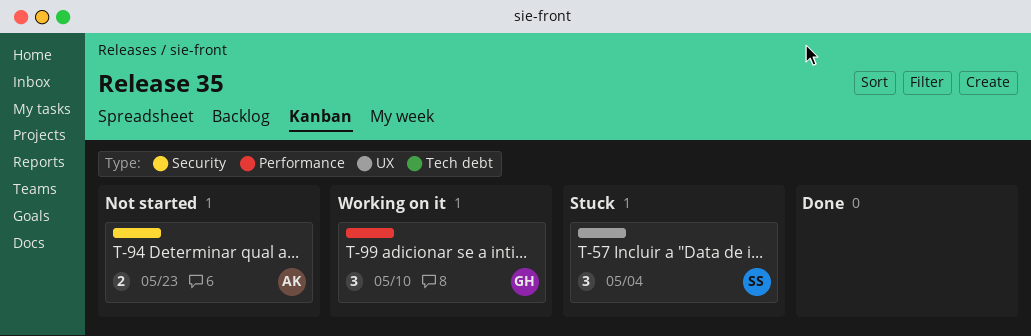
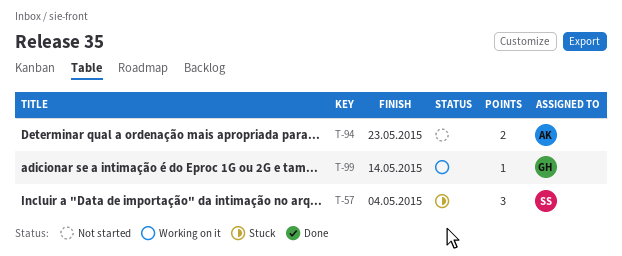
T-99, estimate: 3 -> 1
T-99, due: May 10 -> May 14

